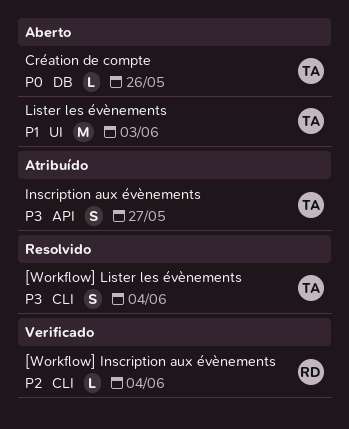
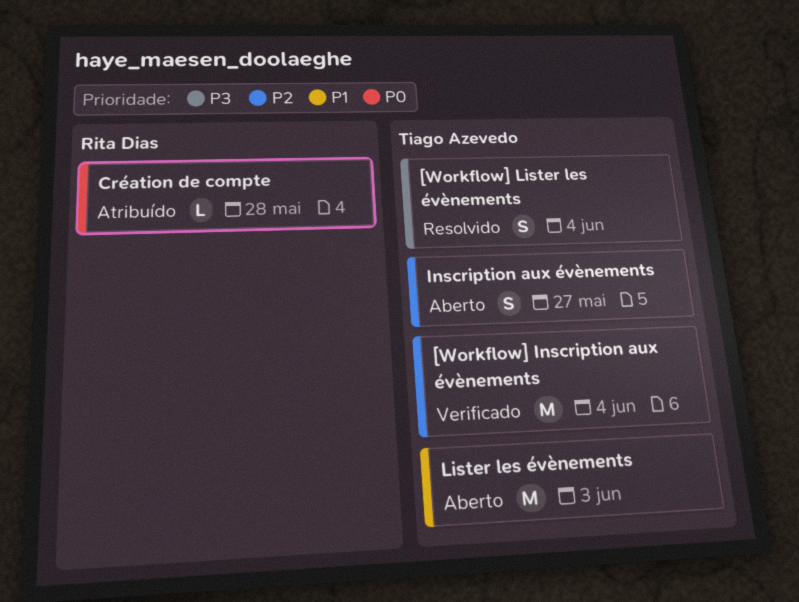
[Workflow] Inscription aux évènements, owner: Rita Dias -> Tiago Azevedo
[Workflow] Inscription aux évènements, estimate: L -> M
Création de compte, status: Aberto -> Atribuído
Création de compte, owner: Tiago Azevedo -> Rita Dias
Création de compte, due: May 26 -> May 28
Inscription aux évènements, status: Atribuído -> Aberto
Inscription aux évènements, priority: P3 -> P2

